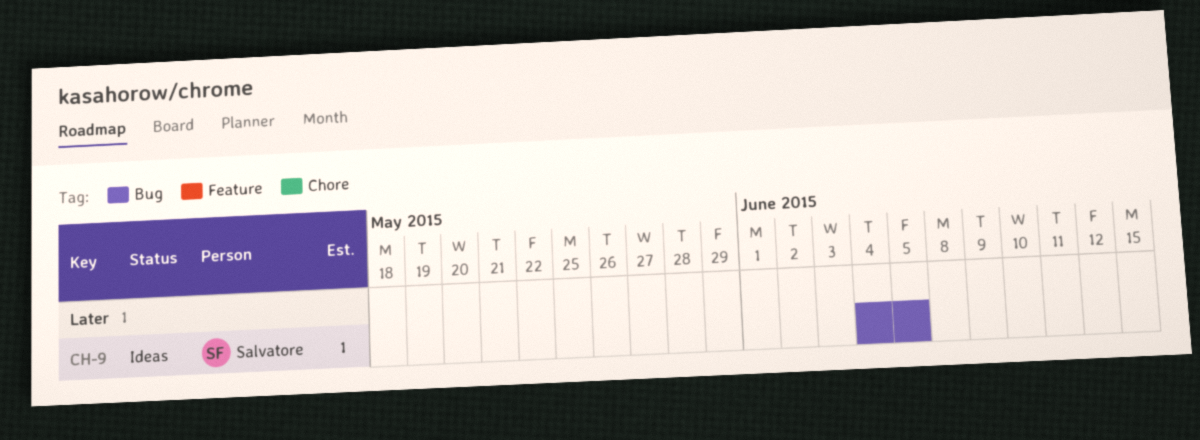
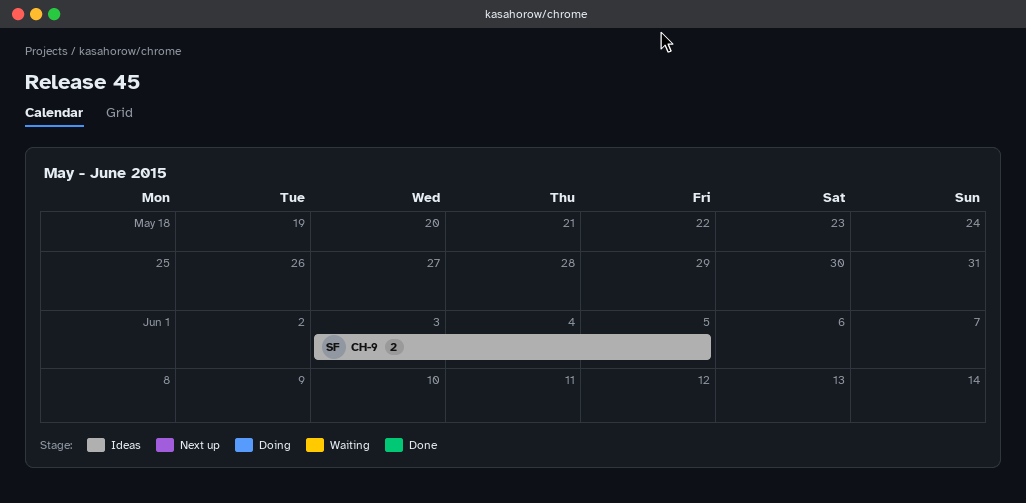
CH-9, estimate: 1 -> 2
CH-9, start: Jun 4 -> Jun 3

